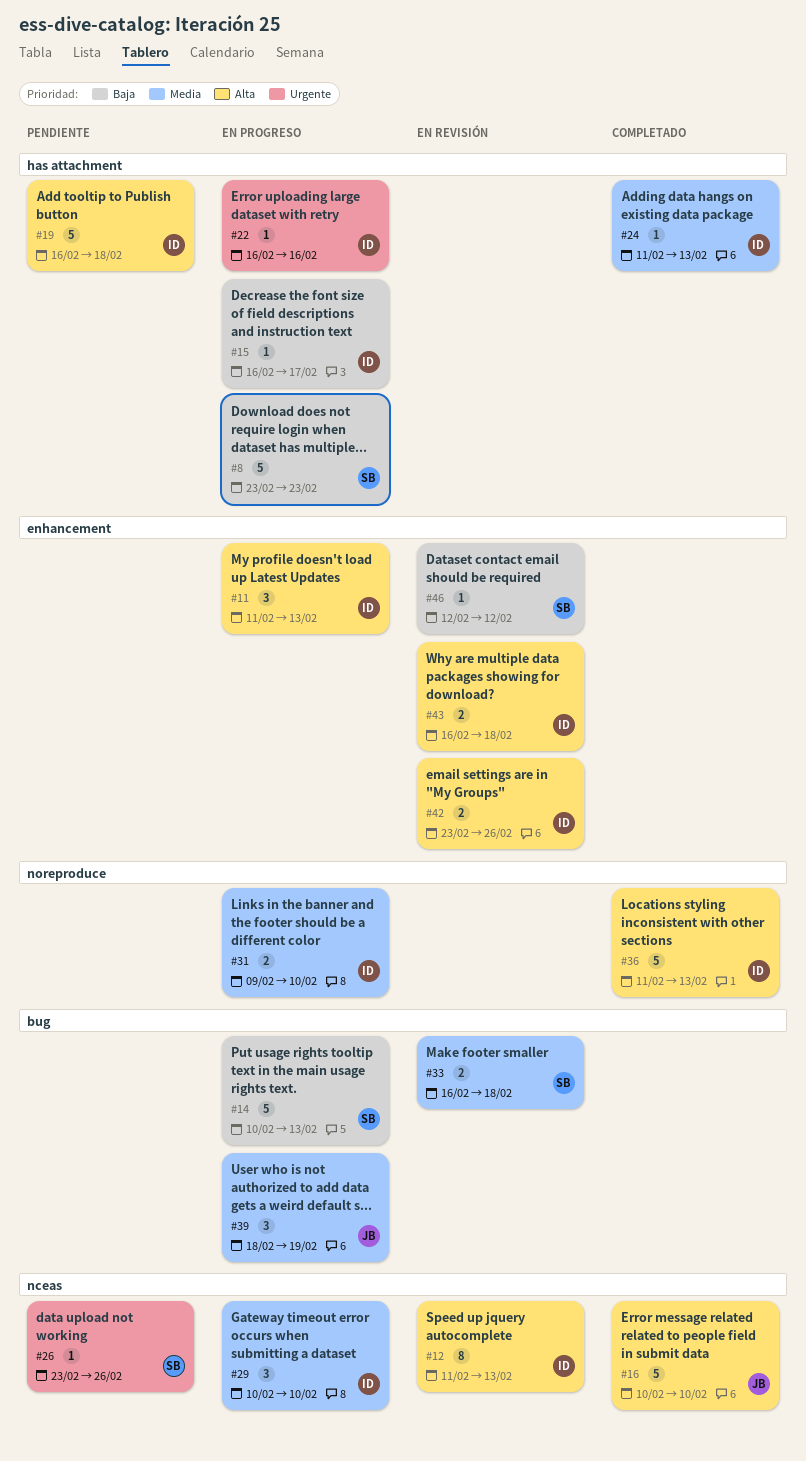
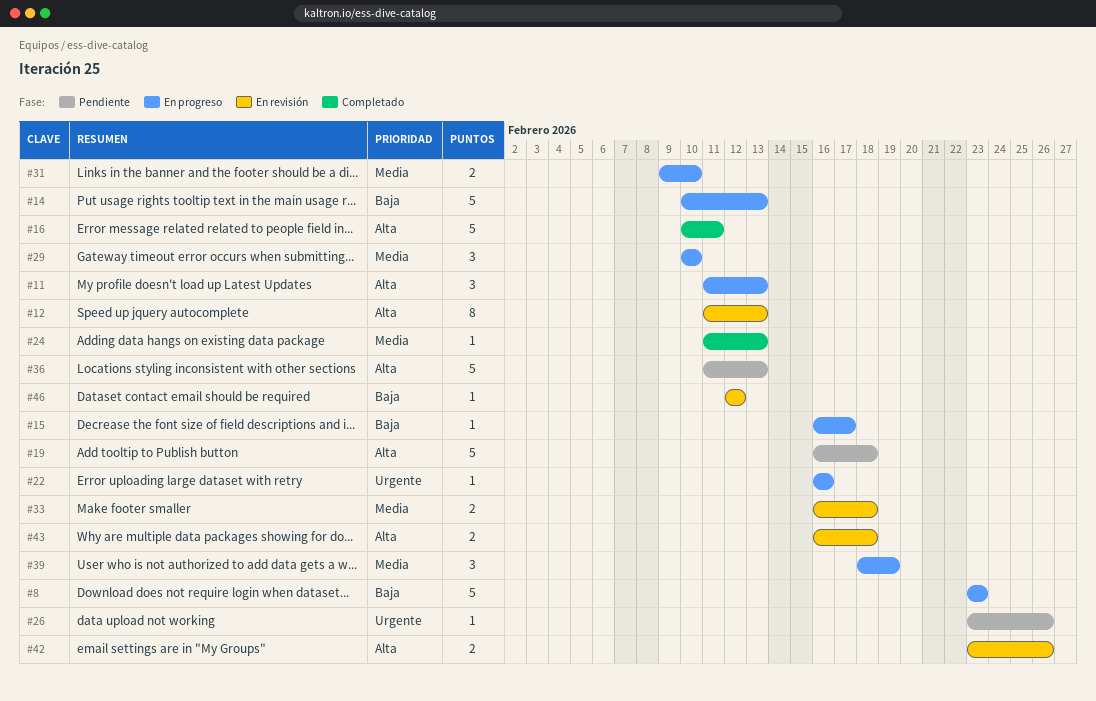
#16, due: Feb 10 -> Feb 11
#36, status: Completado -> Pendiente

